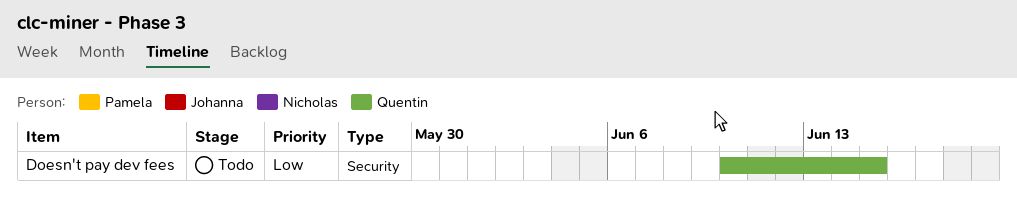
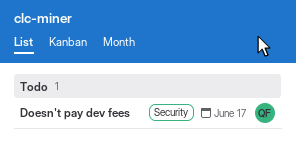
Doesn't pay dev fees, due: Jun 15 -> Jun 17

